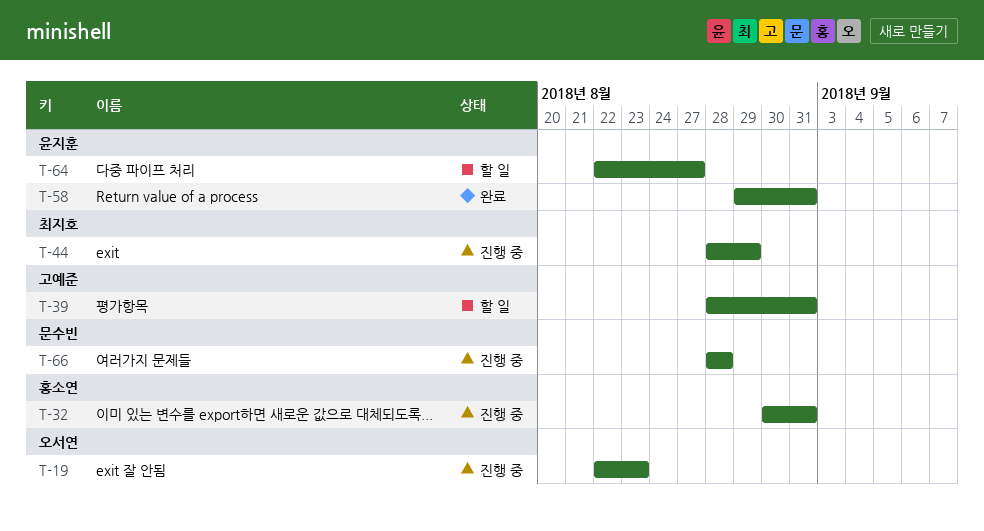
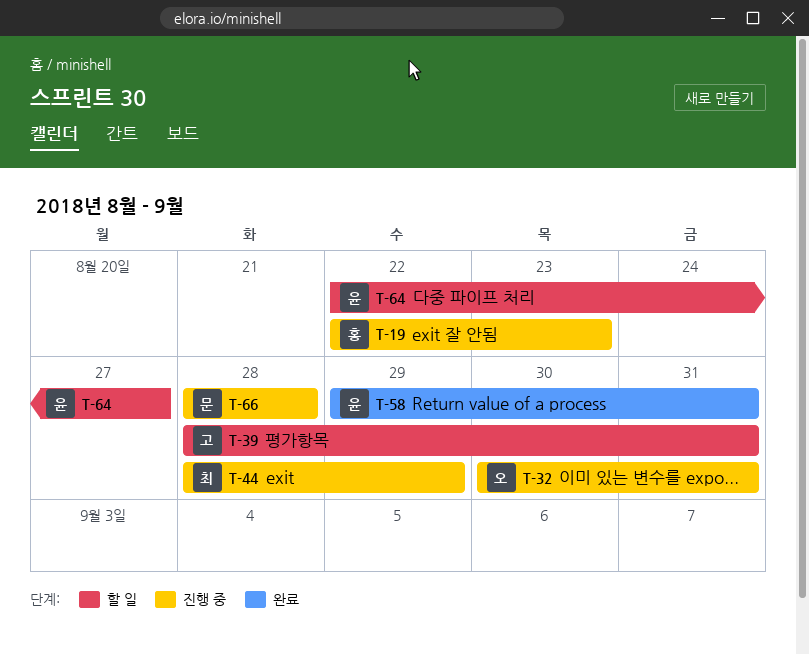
T-19, owner: 오서연 -> 홍소연
T-32, owner: 홍소연 -> 오서연

